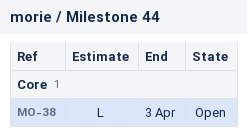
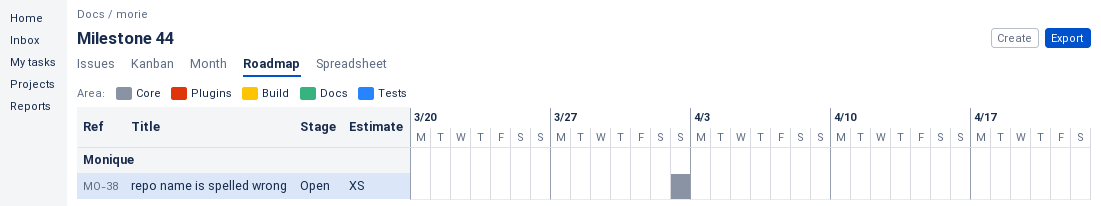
MO-38, estimate: L -> XS
MO-38, due: Apr 3 -> Apr 2

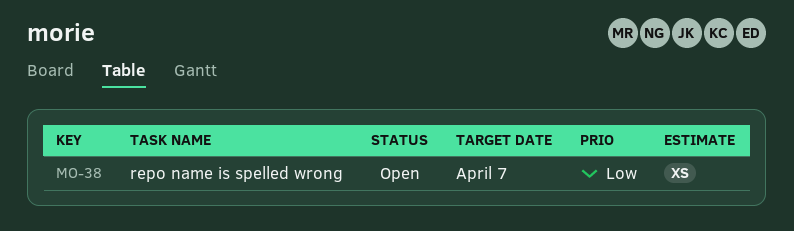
MO-38, due: Apr 2 -> Apr 7

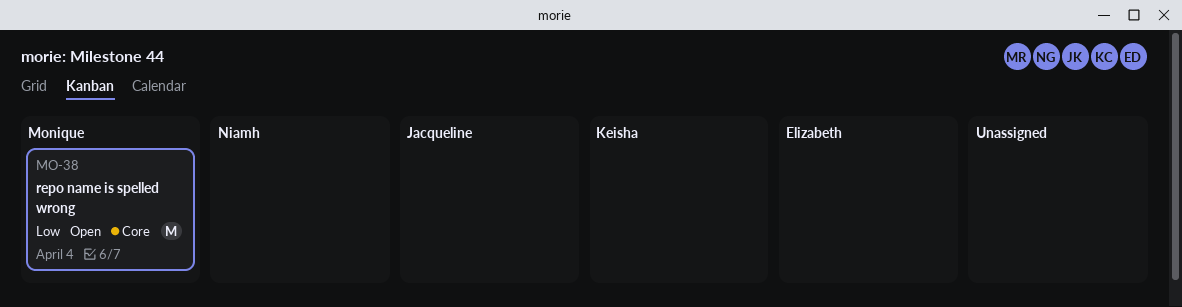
MO-38, estimate: XS -> M
MO-38, due: Apr 7 -> Apr 4

